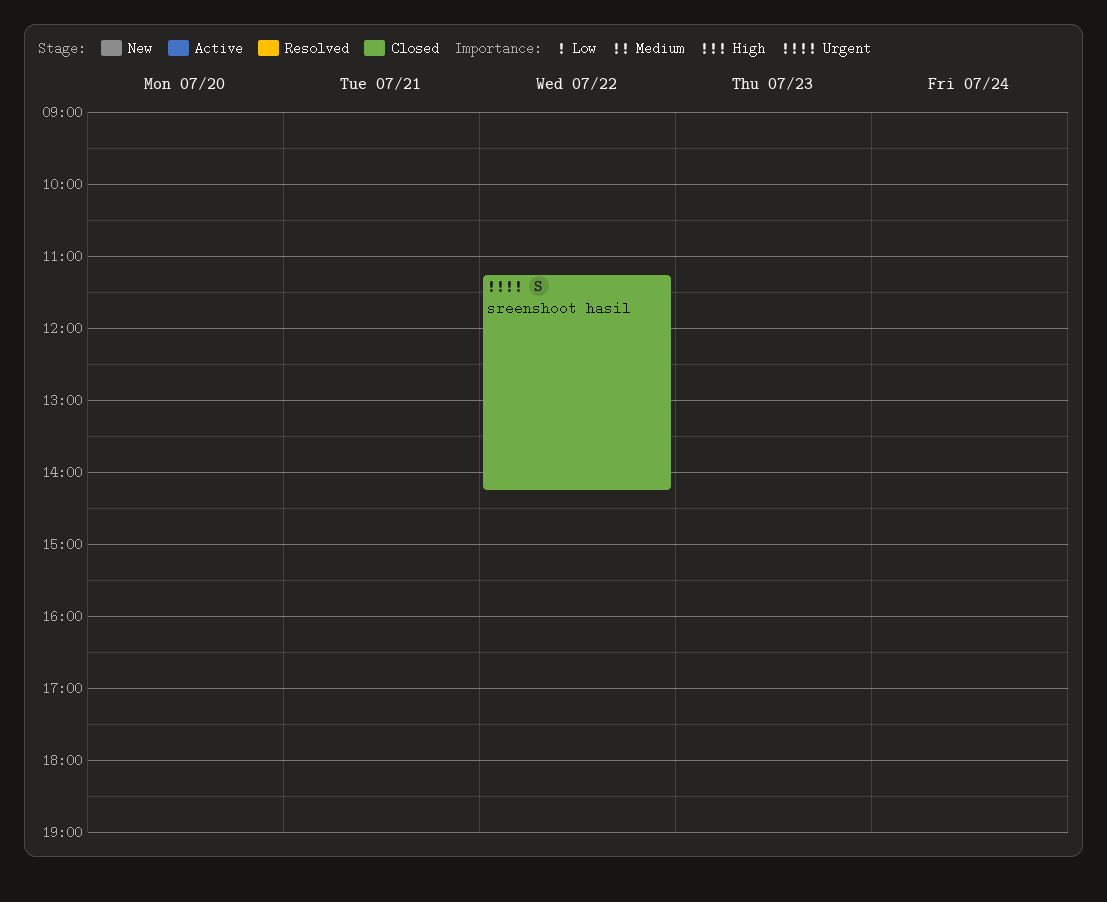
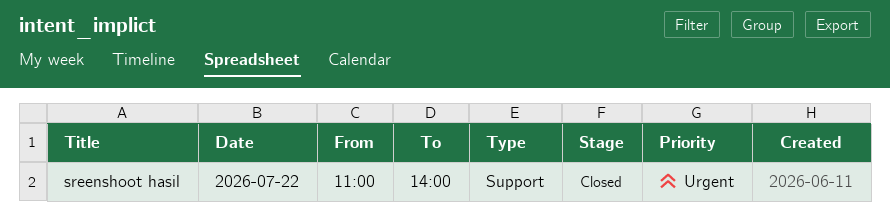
sreenshoot hasil, begins: 11:15 -> 11:00
sreenshoot hasil, ends: 14:15 -> 14:00

